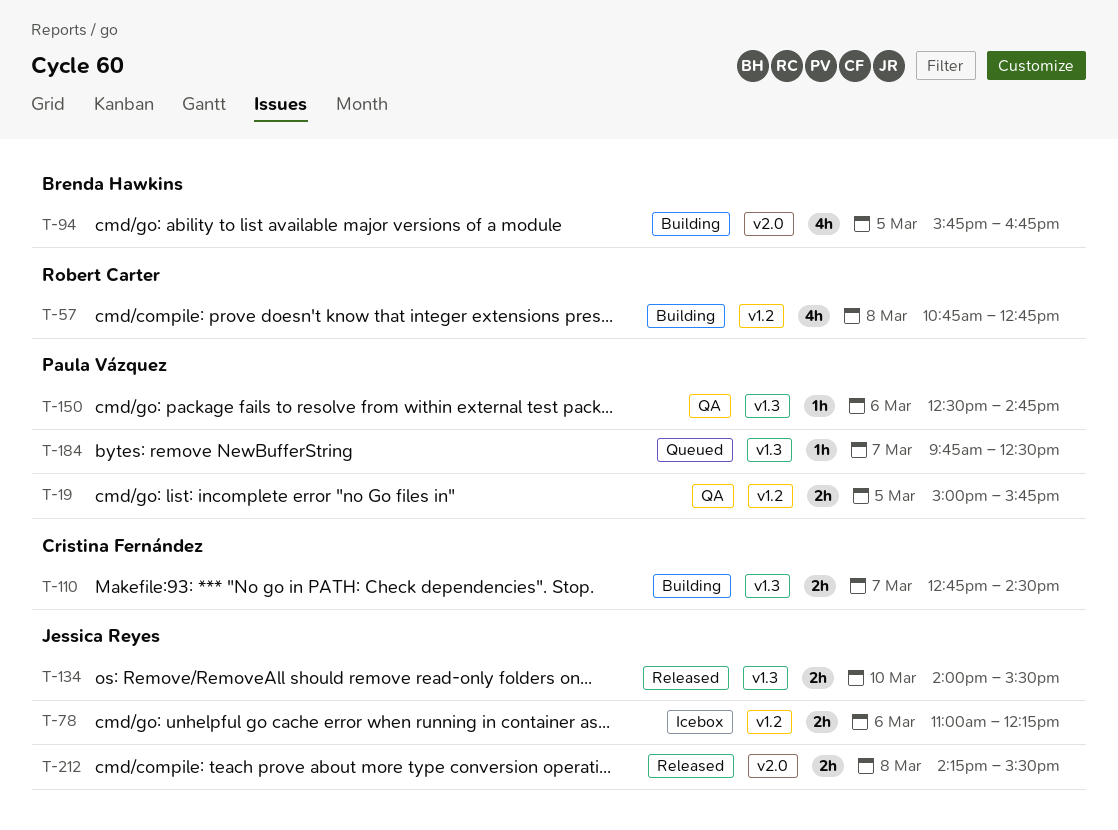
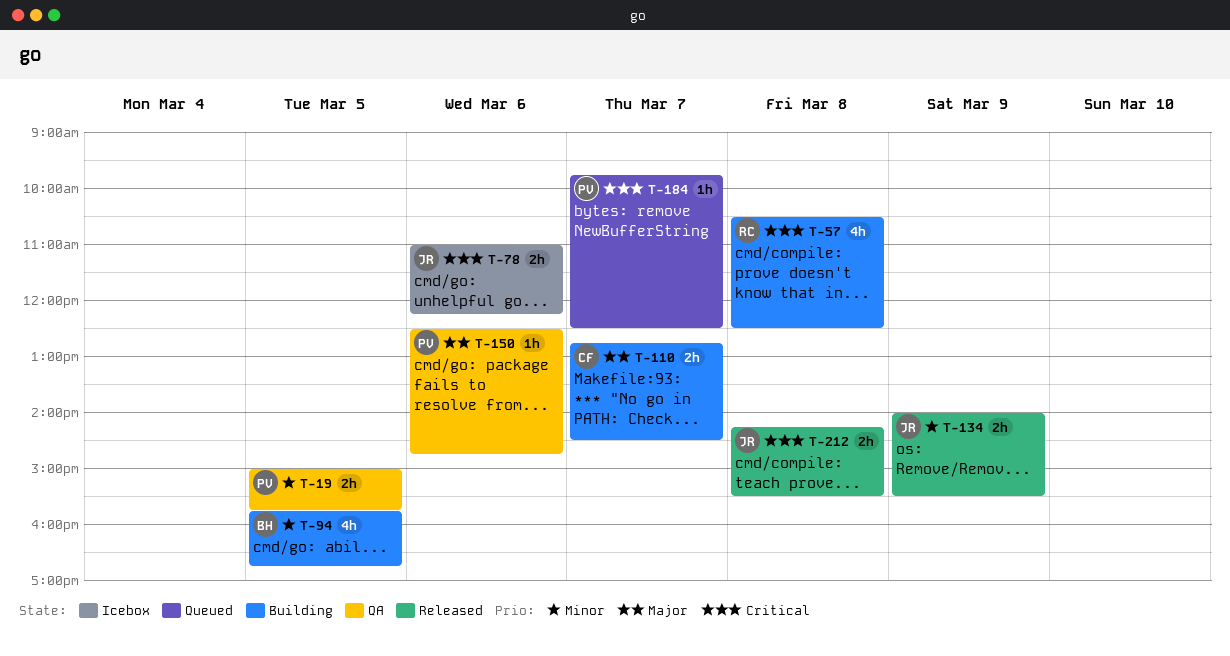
T-57, begins: 10:45 -> 10:30
T-57, ends: 12:45 -> 12:30
T-134, day: Mar 10 -> Mar 9

